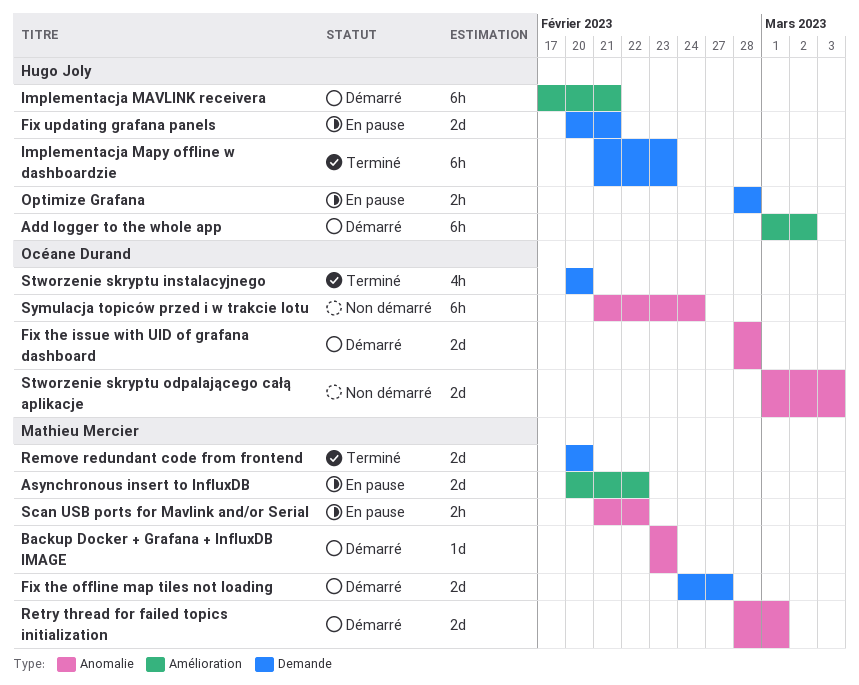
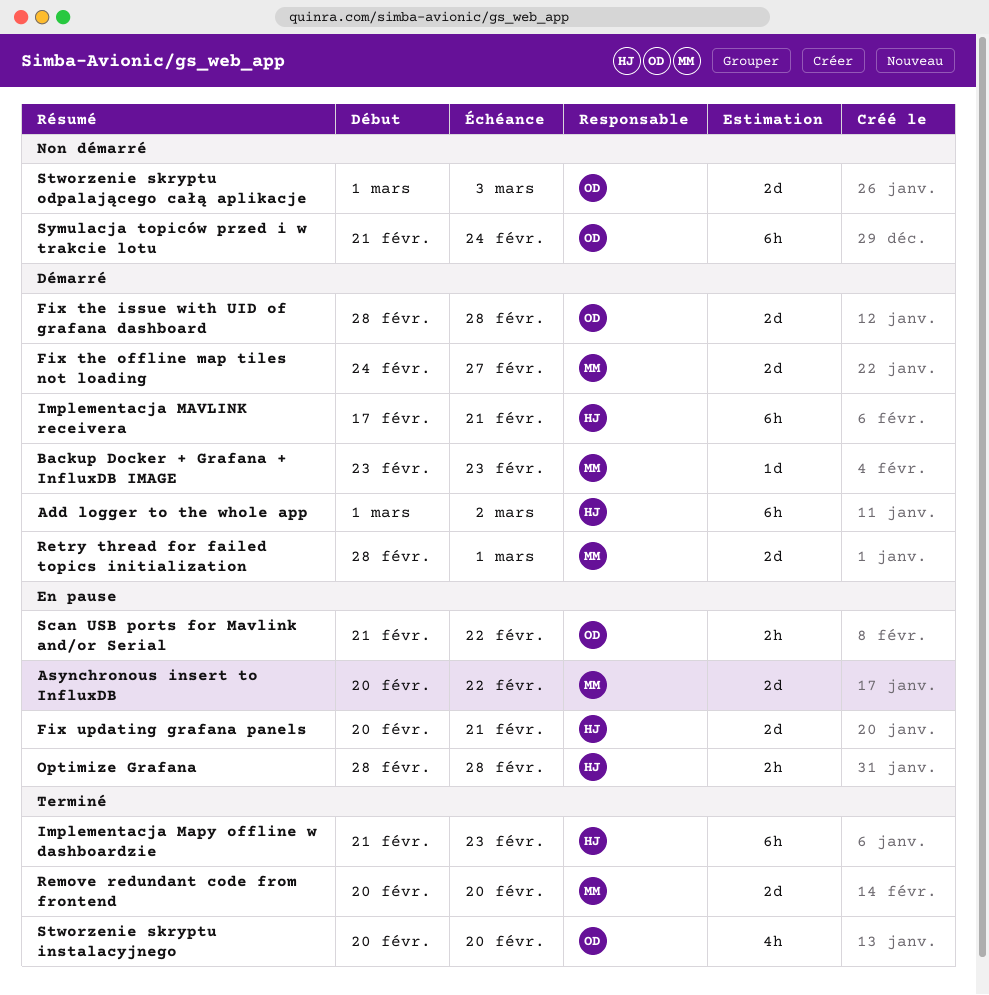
Scan USB ports for Mavlink and/or Serial, owner: Mathieu Mercier -> Océane Durand

